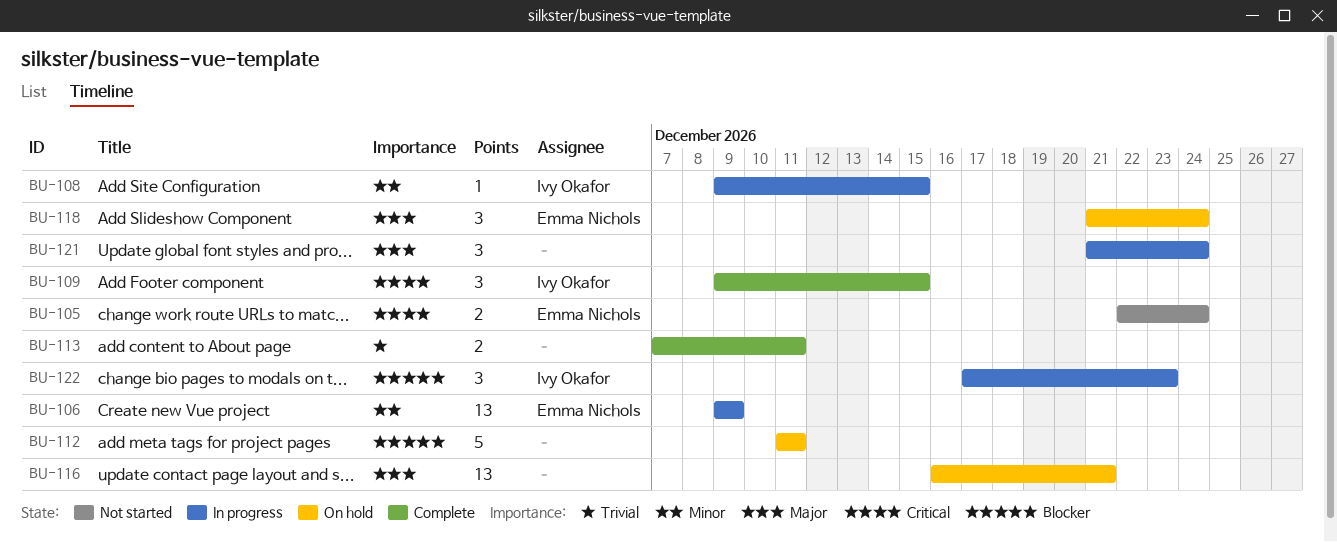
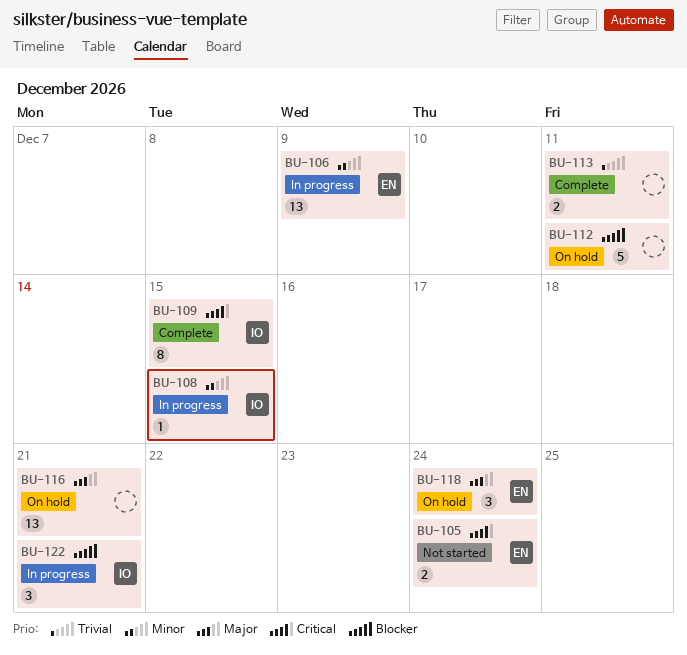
BU-109, estimate: 3 -> 8
BU-121: present -> none
BU-122, due: Dec 23 -> Dec 21

